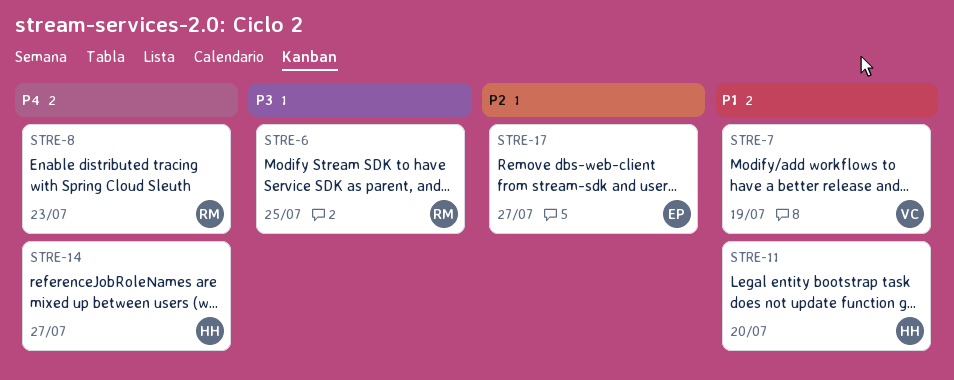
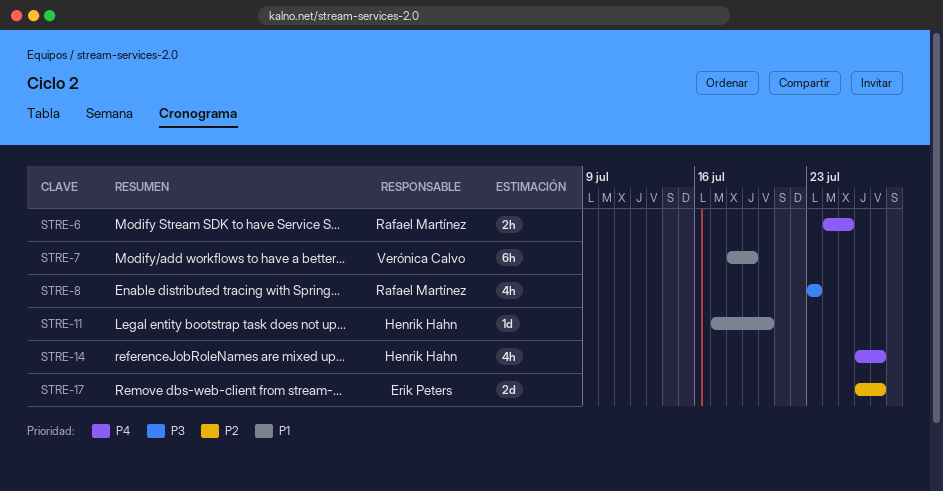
STRE-6, priority: P3 -> P4
STRE-8, priority: P4 -> P3

